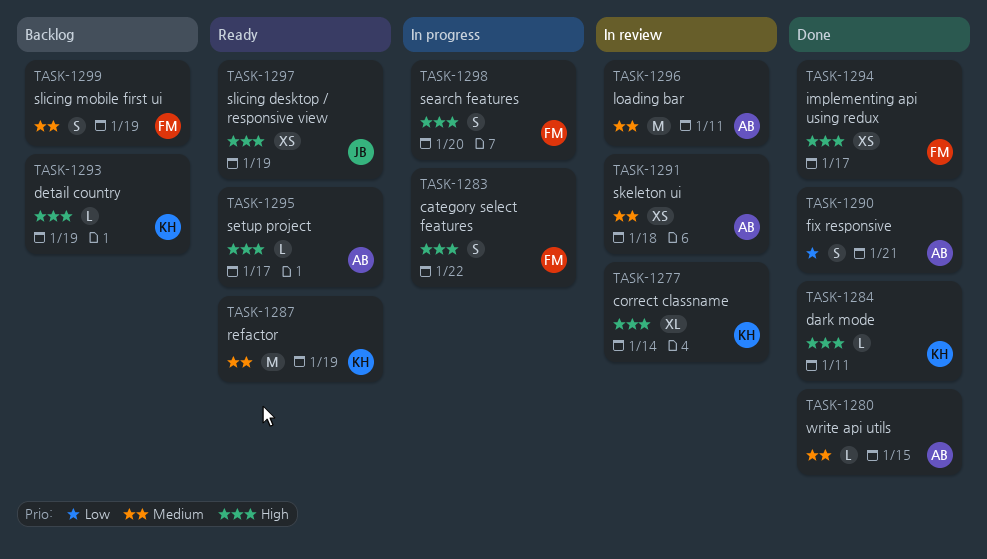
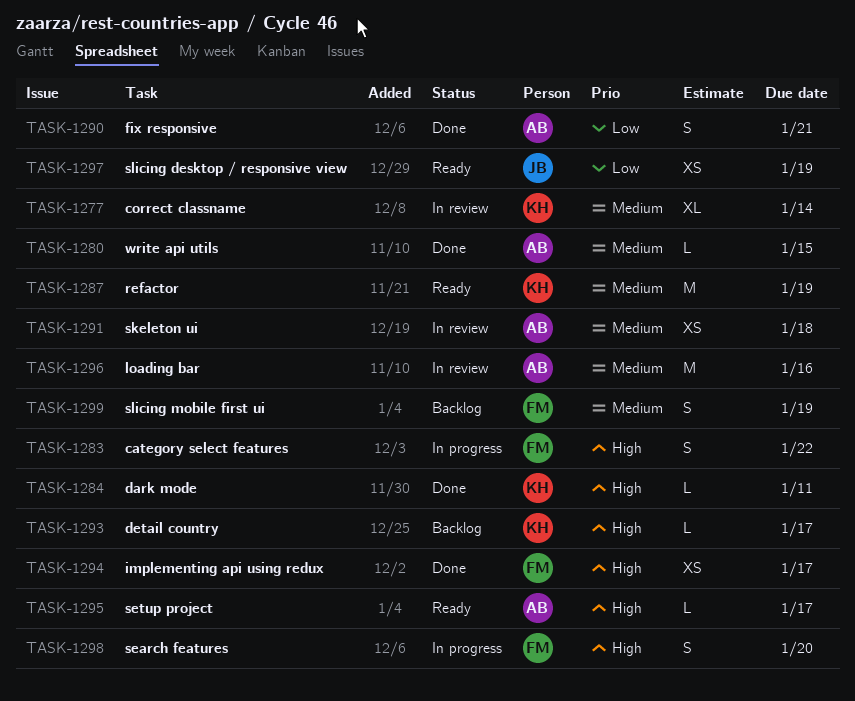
TASK-1277, priority: High -> Medium
TASK-1293, due: Jan 19 -> Jan 17
TASK-1296, due: Jan 11 -> Jan 16
TASK-1297, priority: High -> Low

